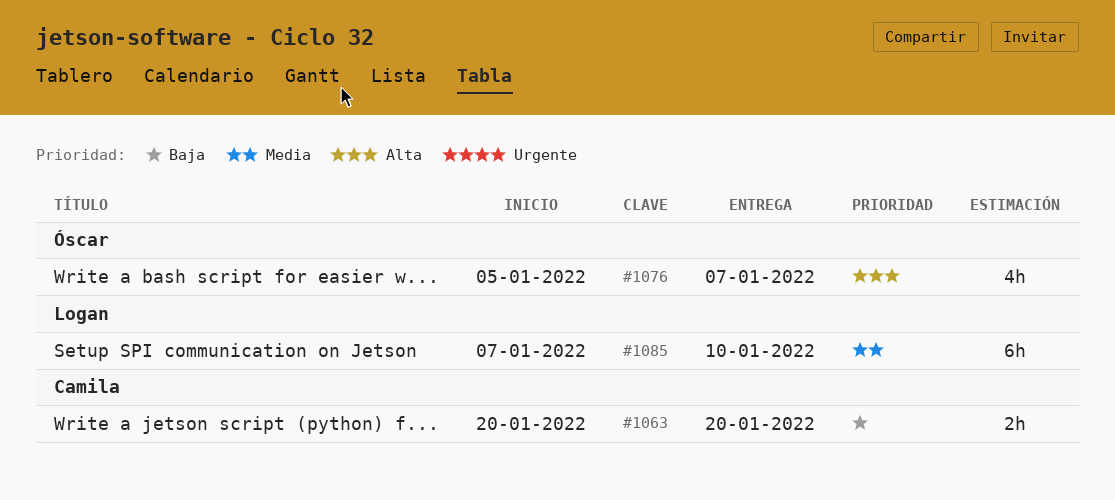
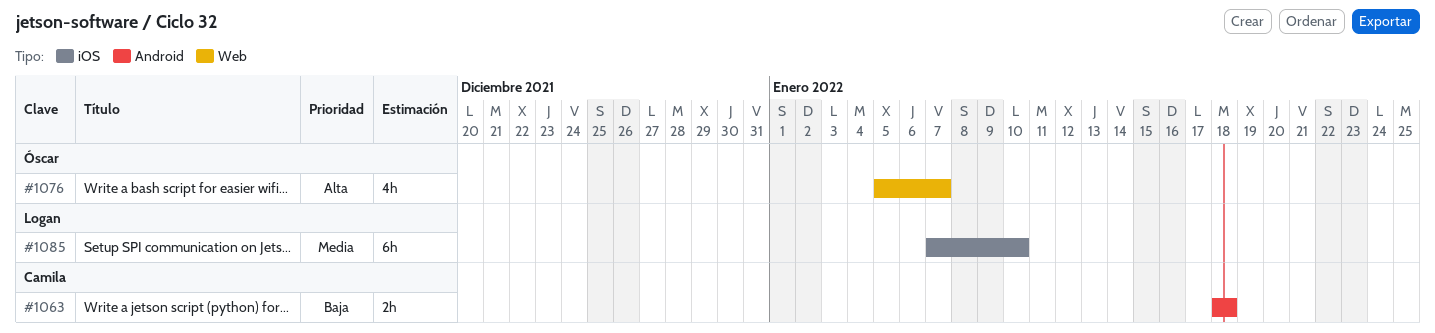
#1063, start: Jan 20 -> Jan 18
#1063, due: Jan 20 -> Jan 18

